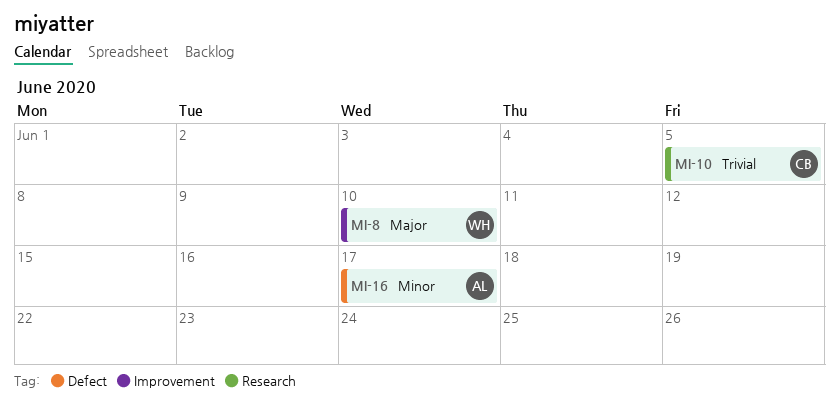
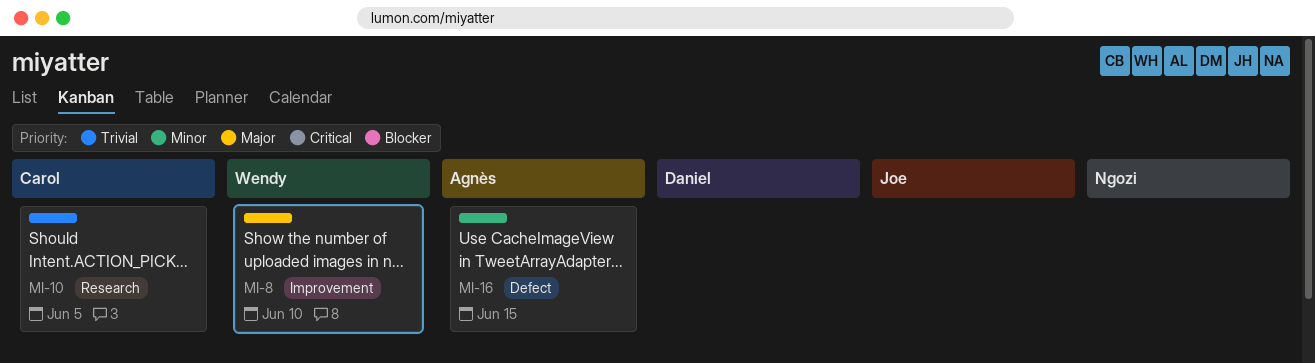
MI-16, due: Jun 17 -> Jun 15

